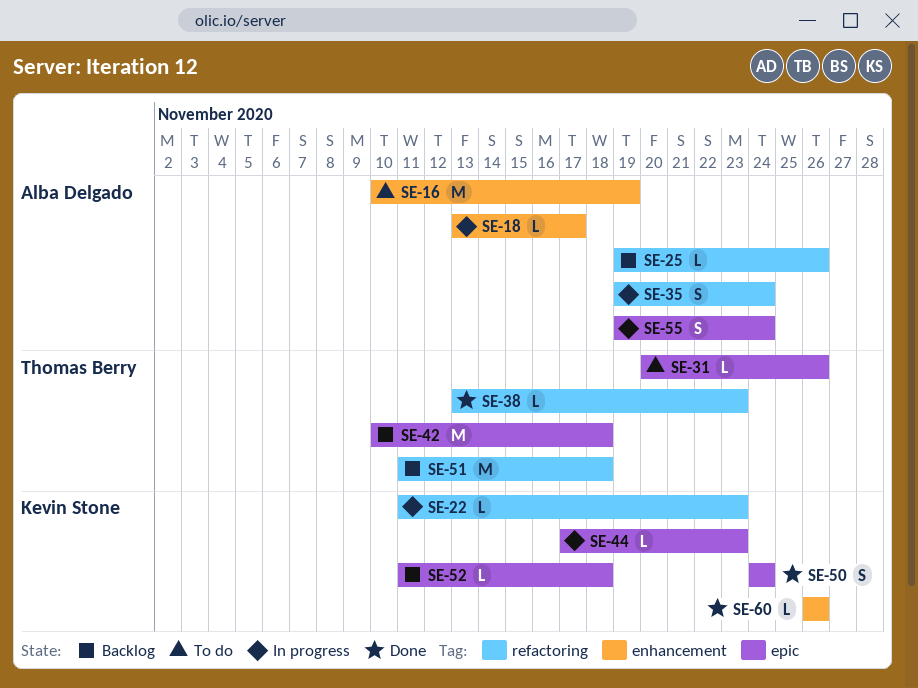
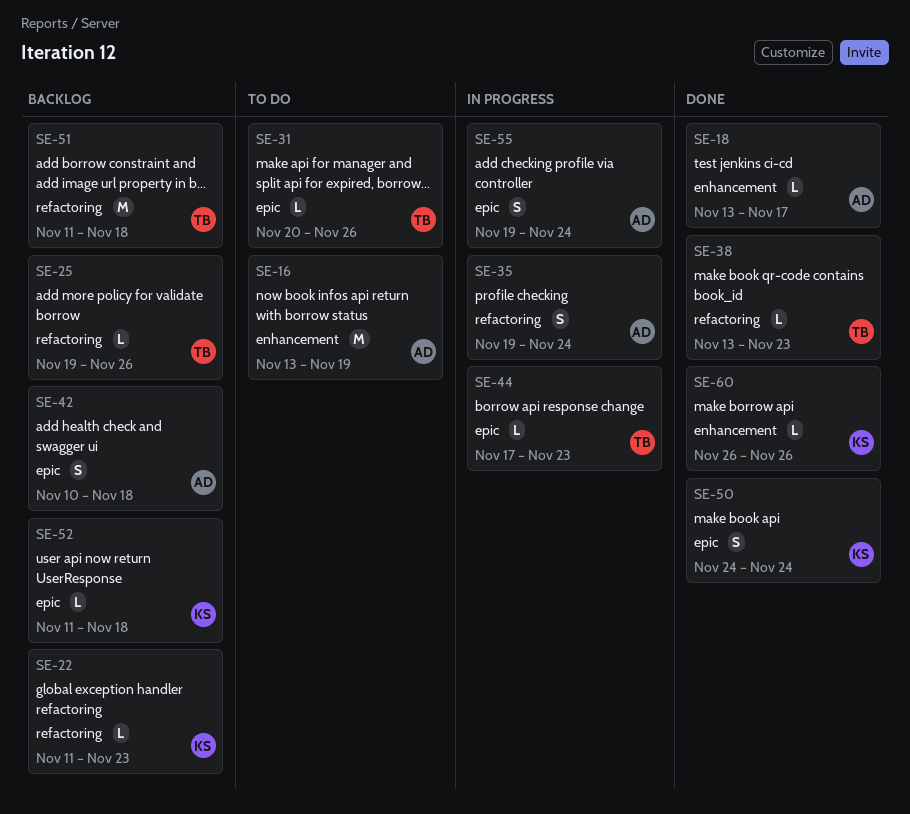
SE-16, start: Nov 10 -> Nov 13
SE-18, status: In progress -> Done
SE-22, status: In progress -> Backlog
SE-25, owner: Alba Delgado -> Thomas Berry
SE-42, owner: Thomas Berry -> Alba Delgado
SE-42, estimate: M -> S
SE-44, owner: Kevin Stone -> Thomas Berry

